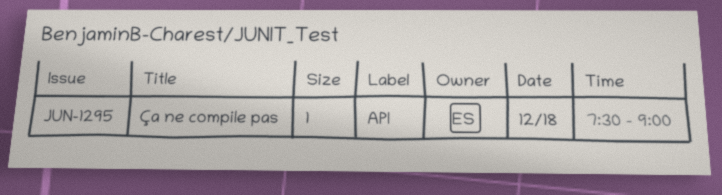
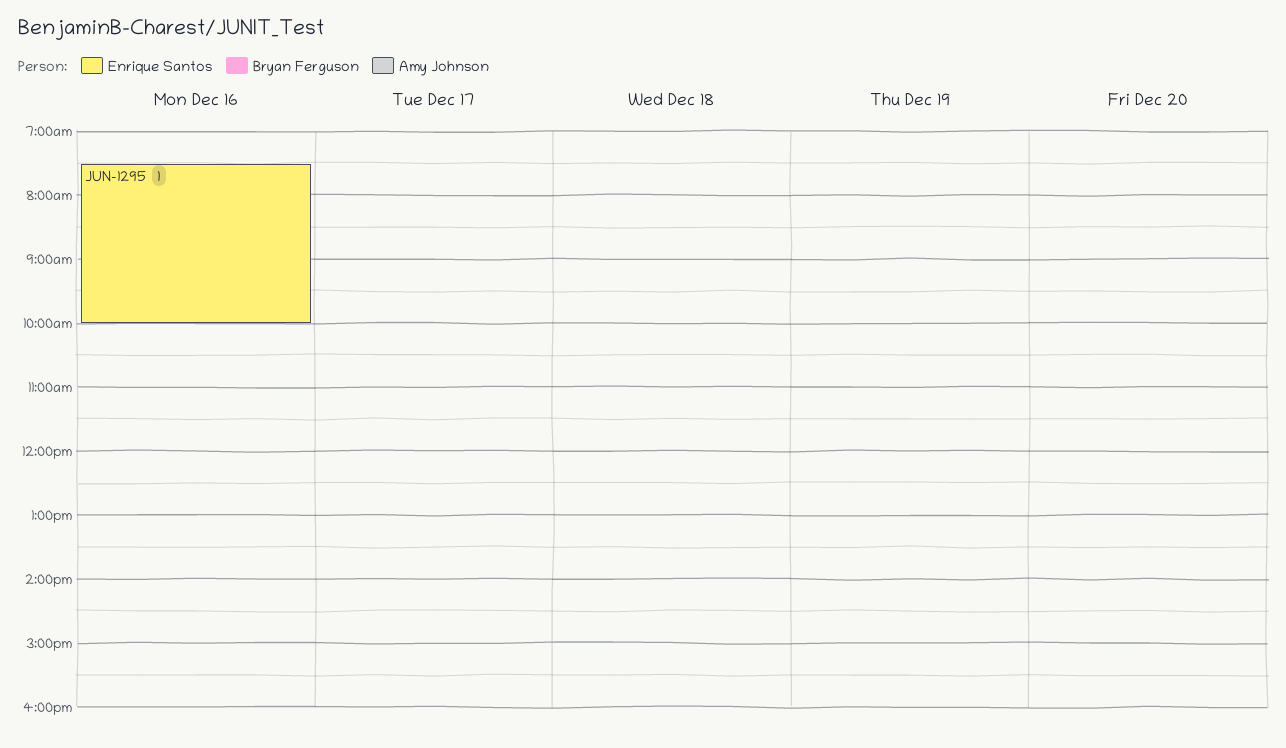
JUN-1295, day: Dec 18 -> Dec 16
JUN-1295, ends: 09:00 -> 10:00

